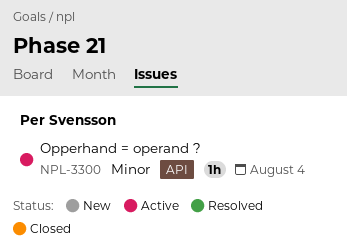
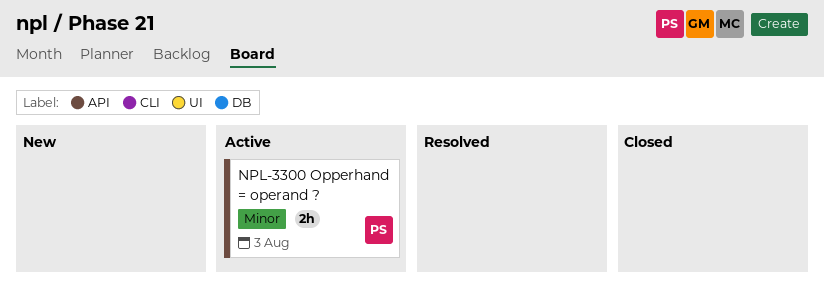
NPL-3300, estimate: 1h -> 2h
NPL-3300, due: Aug 4 -> Aug 3

